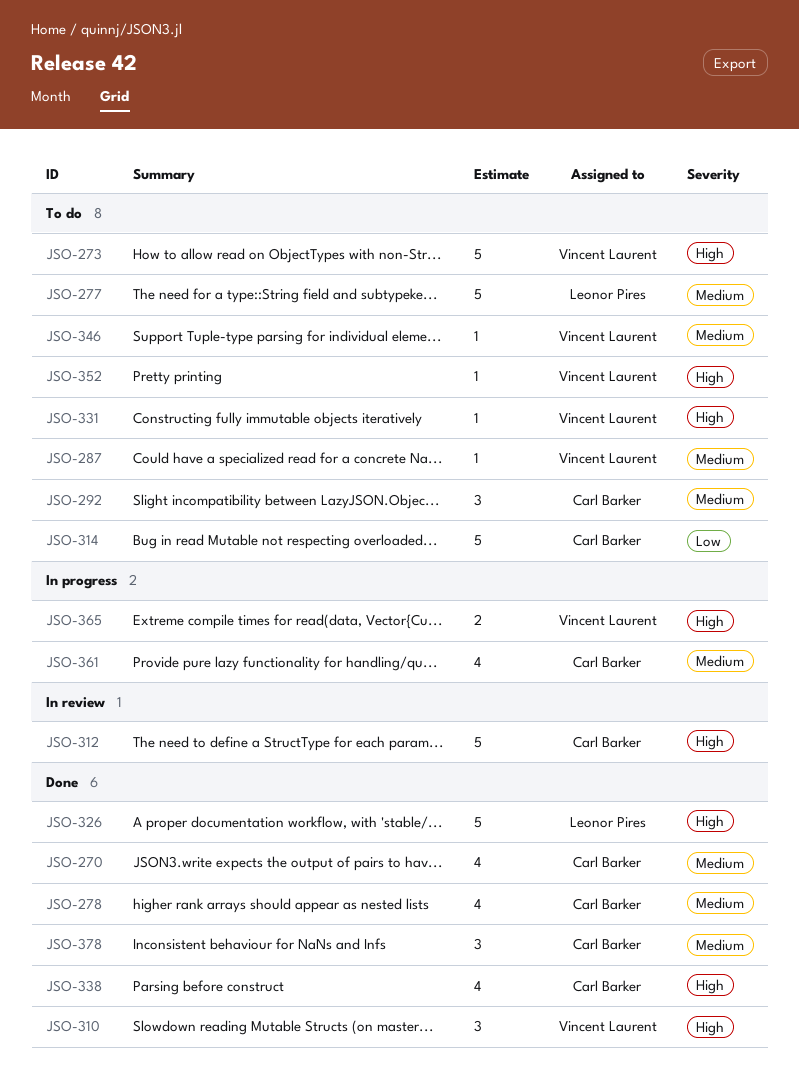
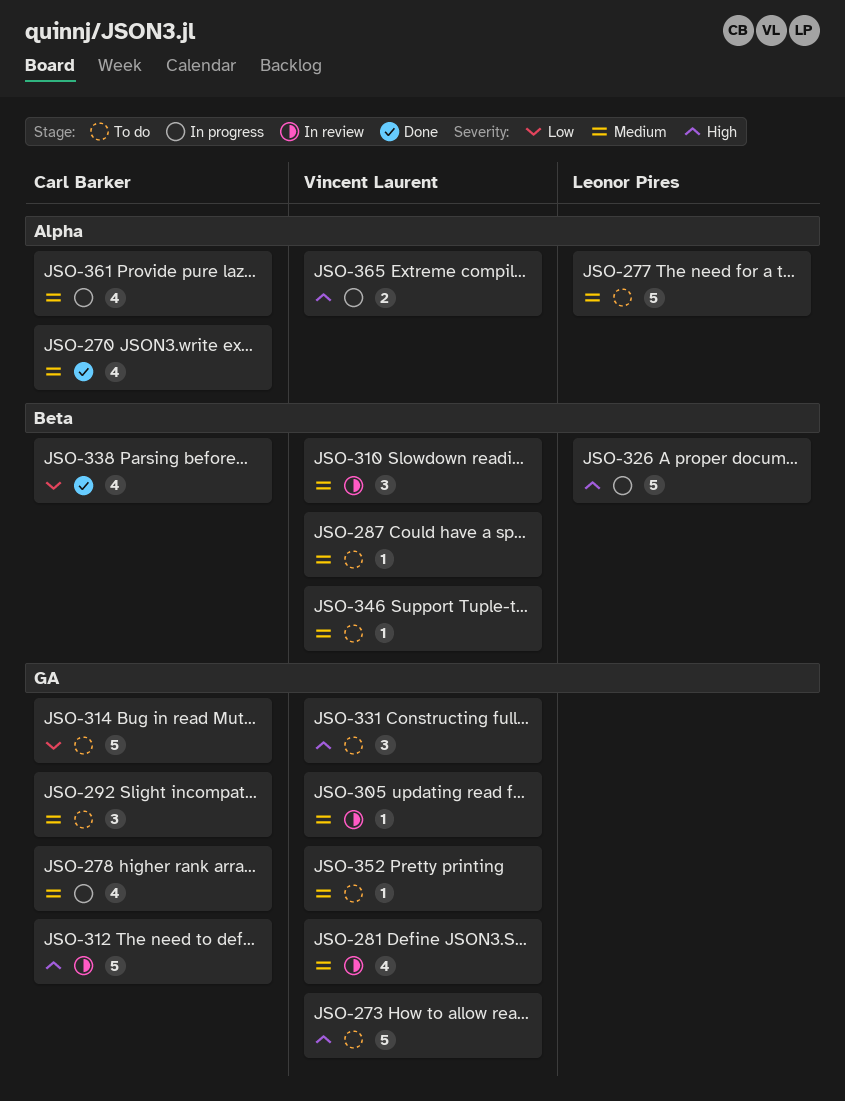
JSO-278, status: Done -> In progress
JSO-281: none -> present
JSO-305: none -> present
JSO-310, status: Done -> In review
JSO-310, priority: High -> Medium
JSO-326, status: Done -> In progress
JSO-331, estimate: 1 -> 3
JSO-338, priority: High -> Low
JSO-352, priority: High -> Medium
JSO-378: present -> none

